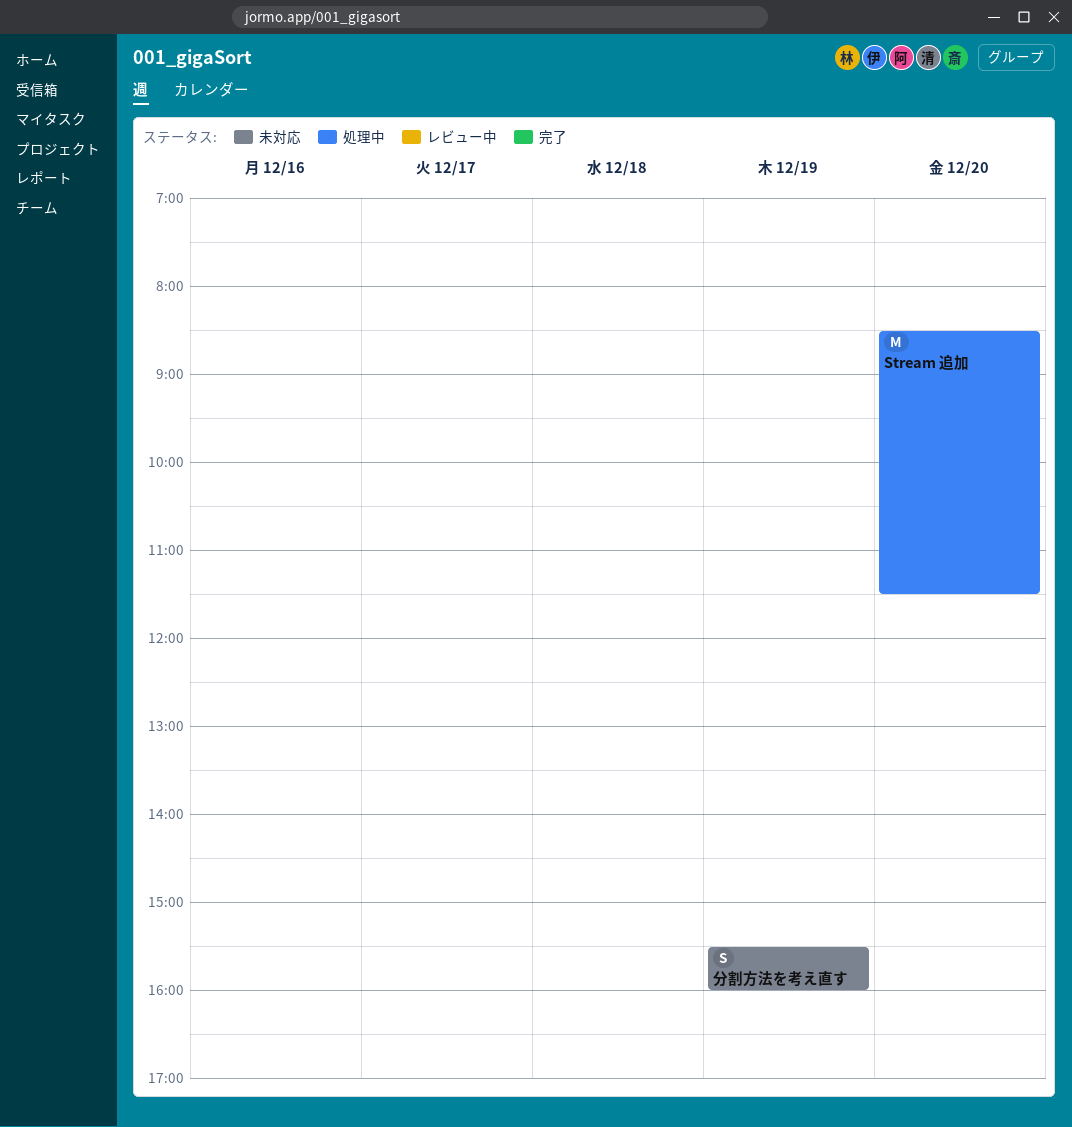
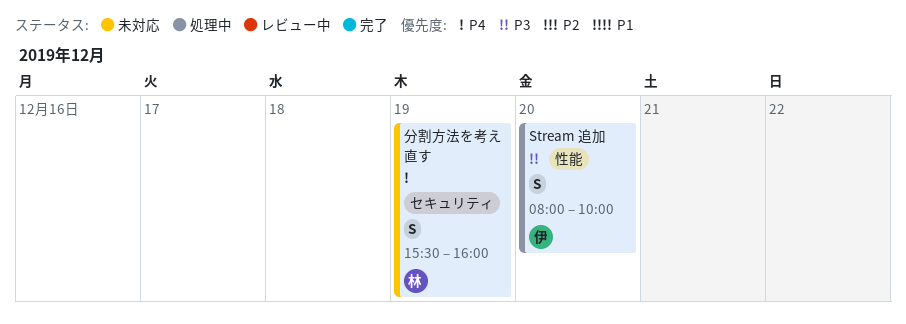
Stream 追加, estimate: M -> S
Stream 追加, begins: 08:30 -> 08:00
Stream 追加, ends: 11:30 -> 10:00

